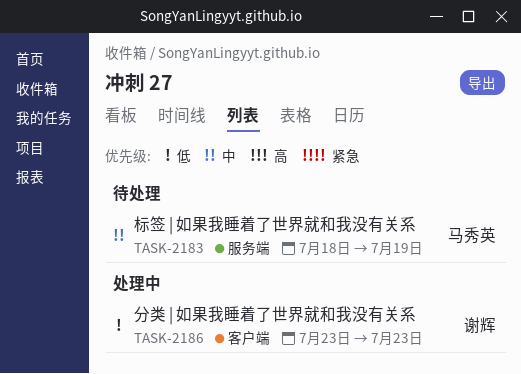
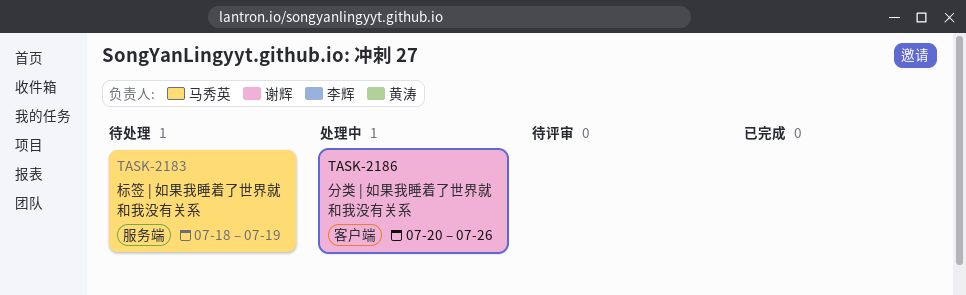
TASK-2186, start: Jul 23 -> Jul 20
TASK-2186, due: Jul 23 -> Jul 26

